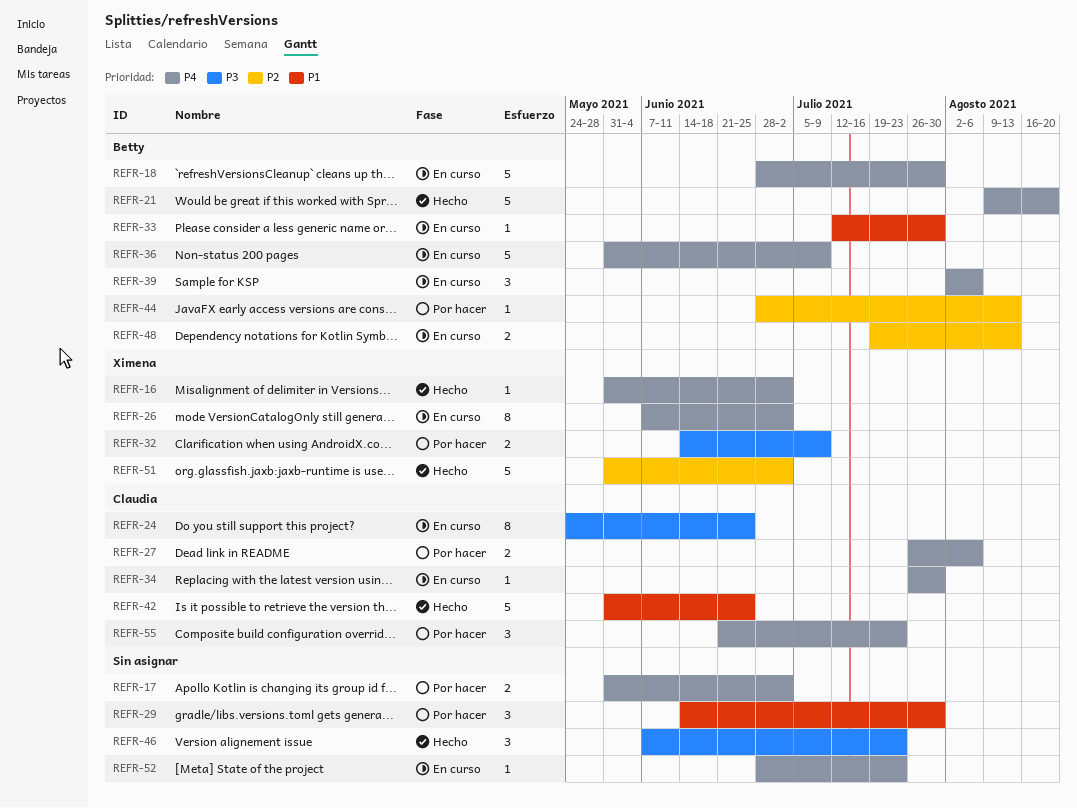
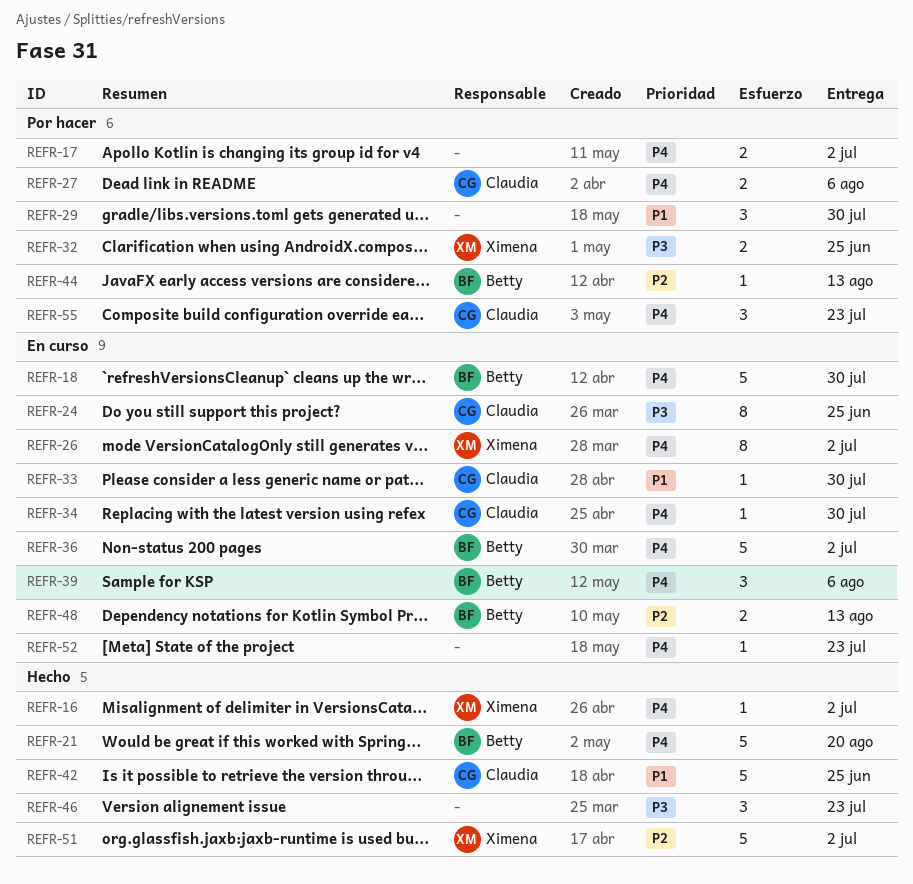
REFR-32, due: Jul 9 -> Jun 25
REFR-33, owner: Betty -> Claudia
REFR-36, due: Jul 9 -> Jul 2

